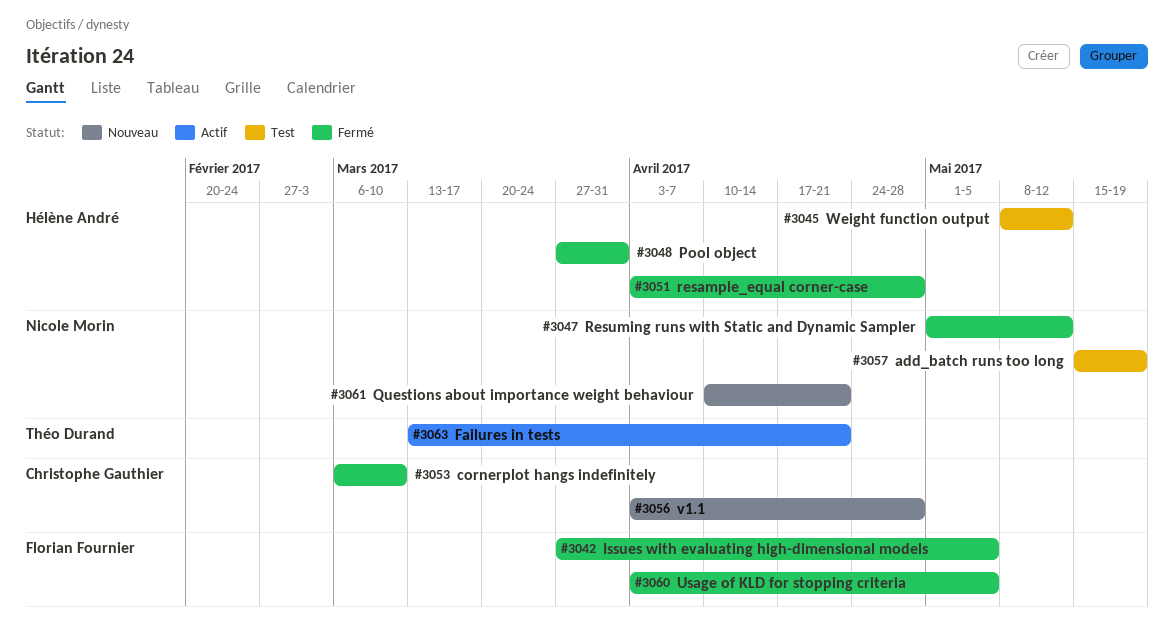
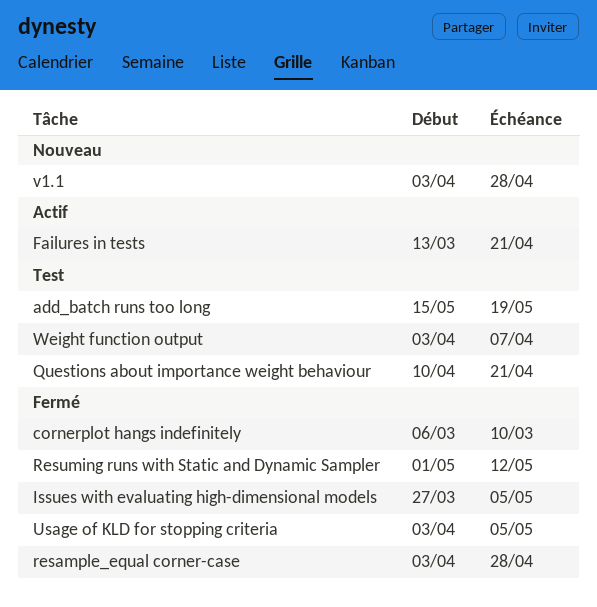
Pool object: present -> none
Questions about importance weight behaviour, status: Nouveau -> Test
Weight function output, start: May 8 -> Apr 3
Weight function output, due: May 12 -> Apr 7

